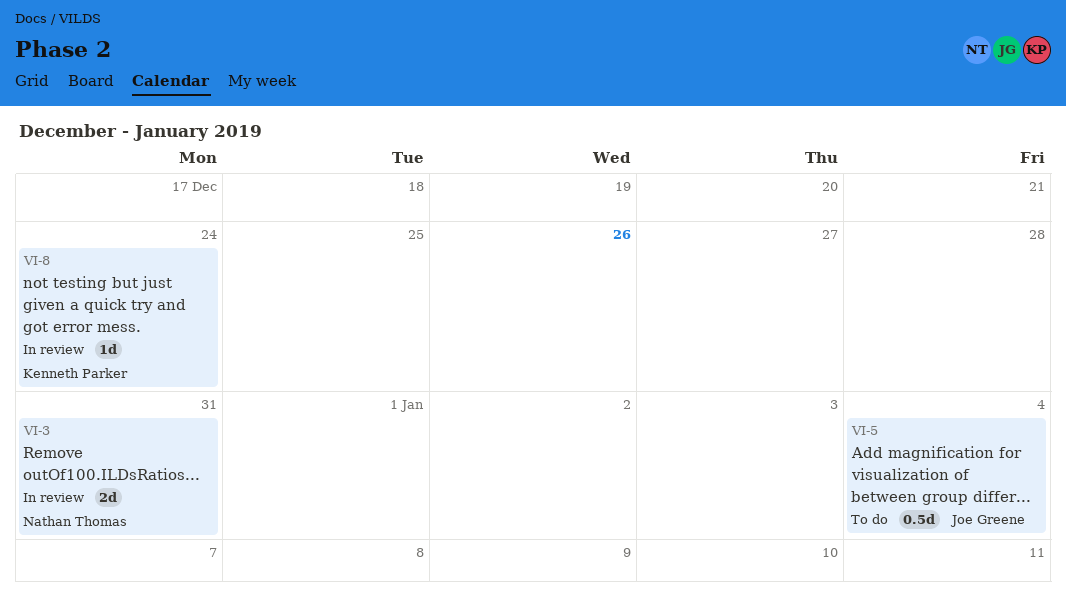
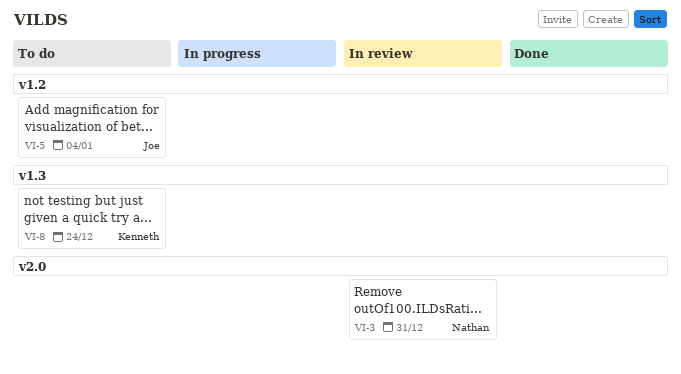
VI-8, status: In review -> To do

